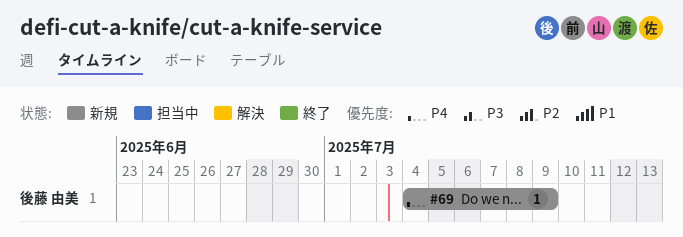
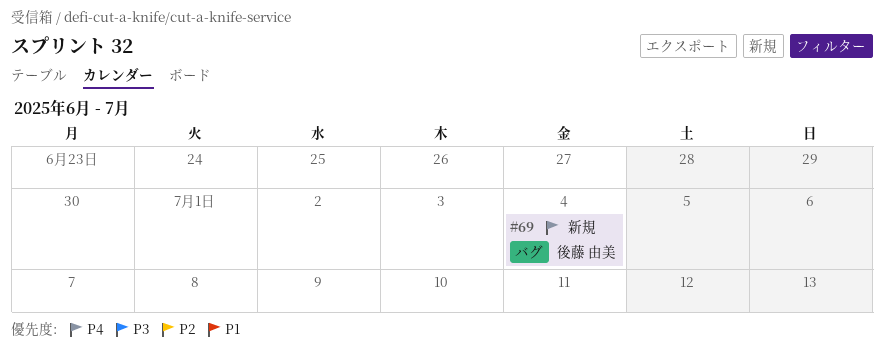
#69, due: Jul 9 -> Jul 4

